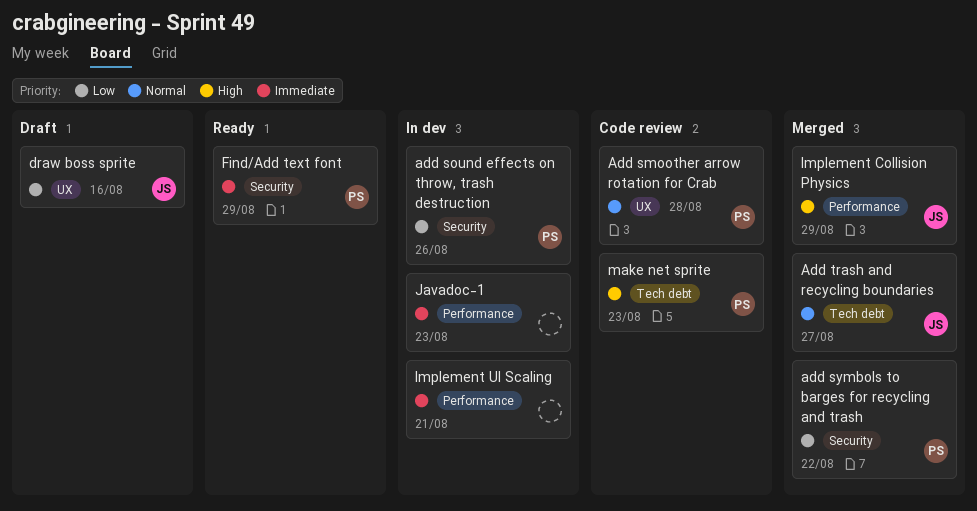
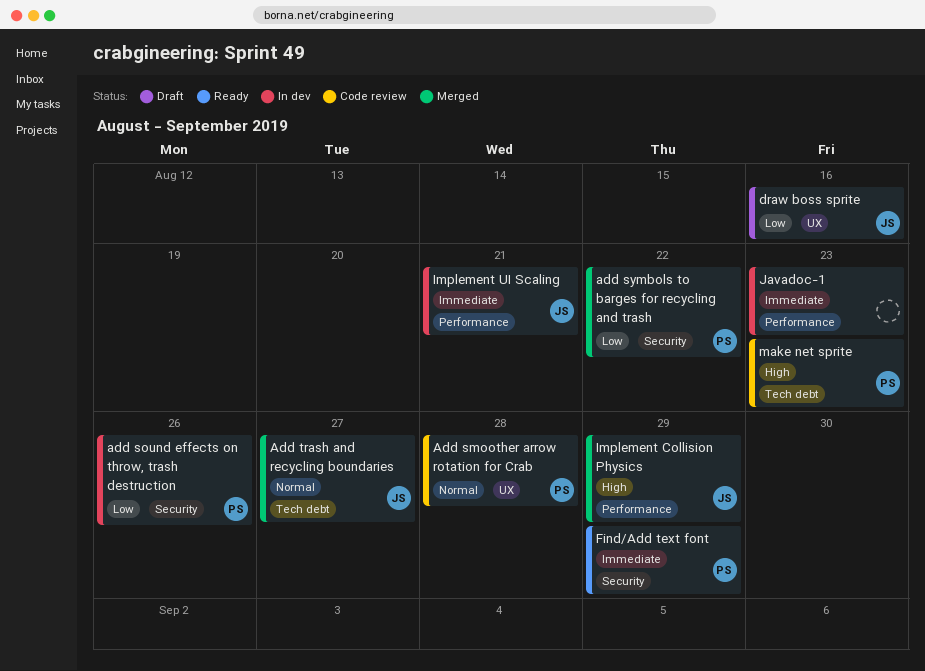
Implement UI Scaling, owner: none -> JS

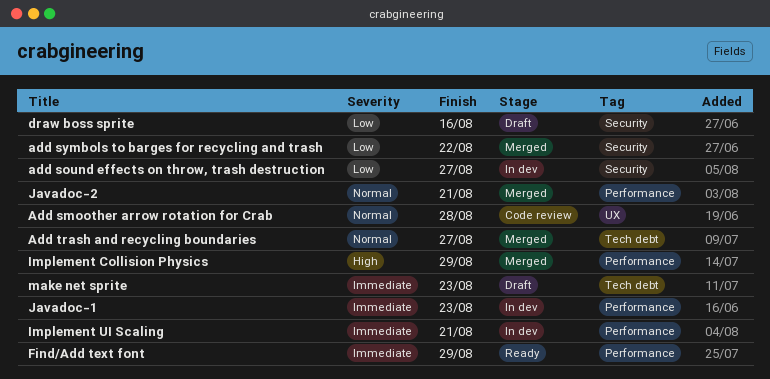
add sound effects on throw, trash destruction, due: Aug 26 -> Aug 27
draw boss sprite, label: UX -> Security
Find/Add text font, label: Security -> Performance
Javadoc-2: none -> present
make net sprite, status: Code review -> Draft
make net sprite, priority: High -> Immediate

